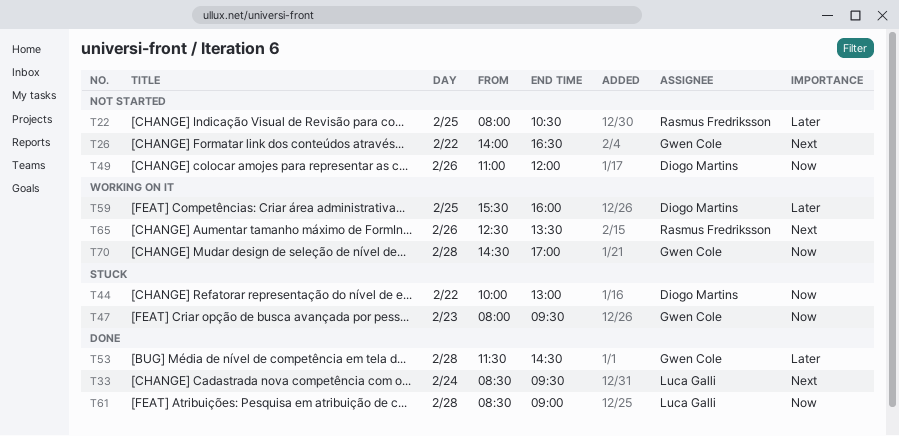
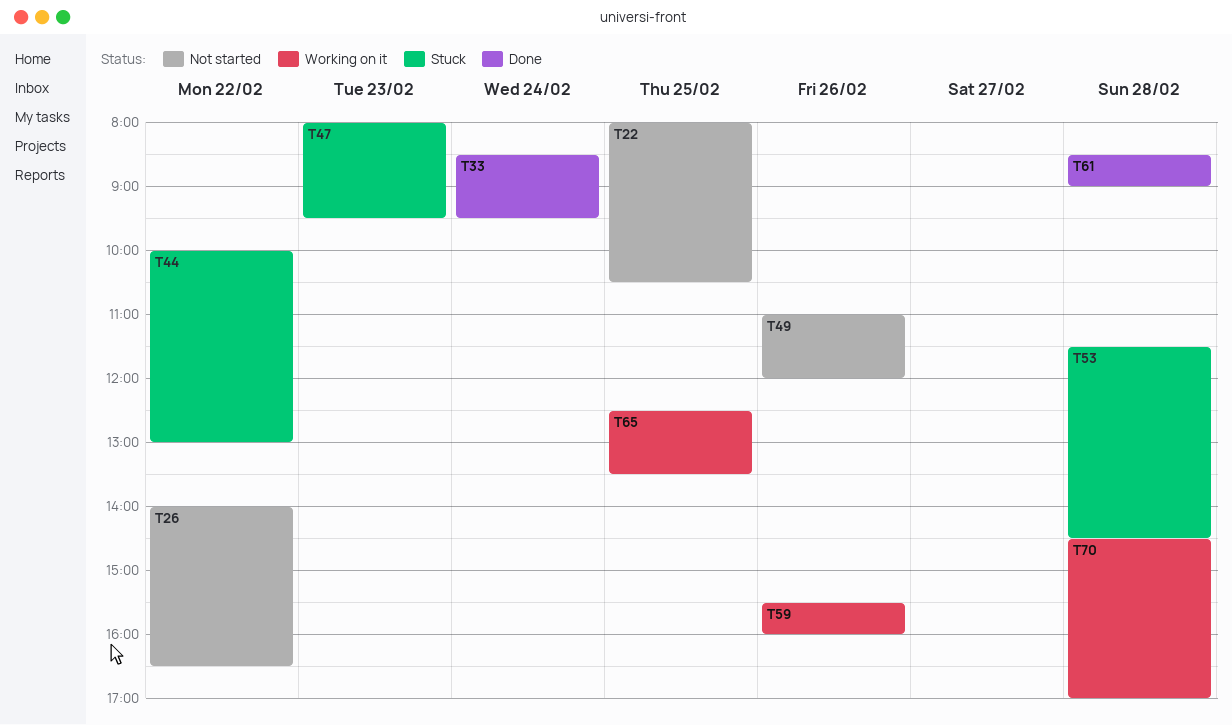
T53, status: Done -> Stuck
T59, day: Feb 25 -> Feb 26
T65, day: Feb 26 -> Feb 25

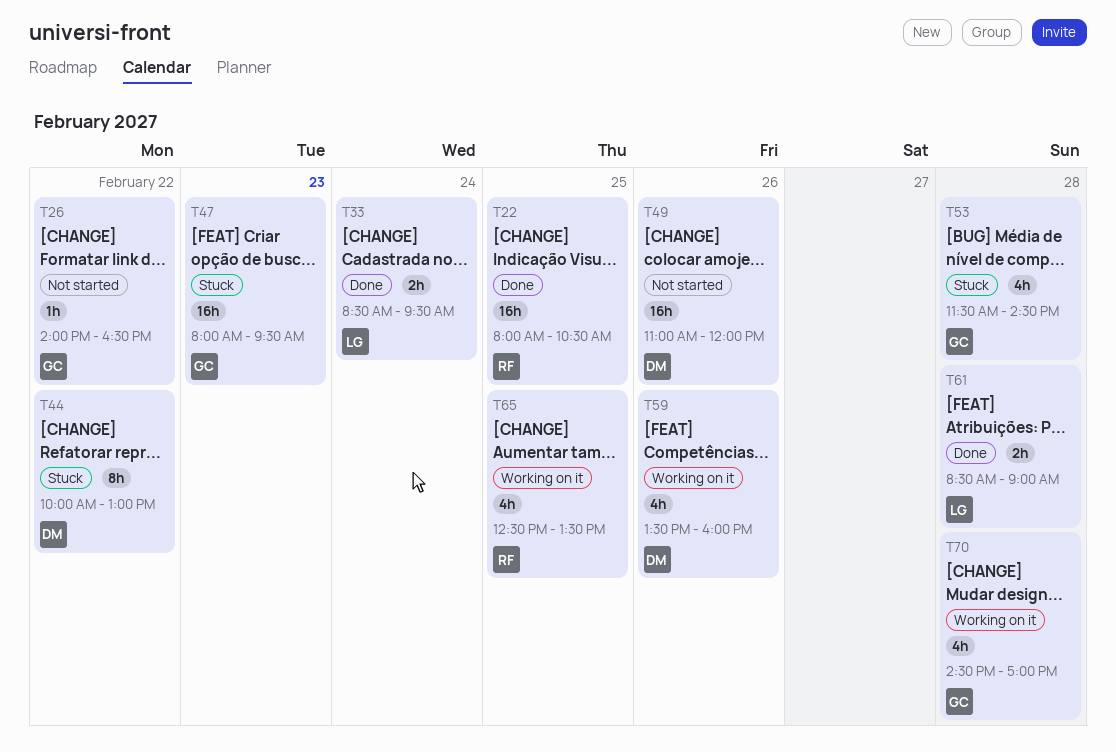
T22, status: Not started -> Done
T59, begins: 15:30 -> 13:30

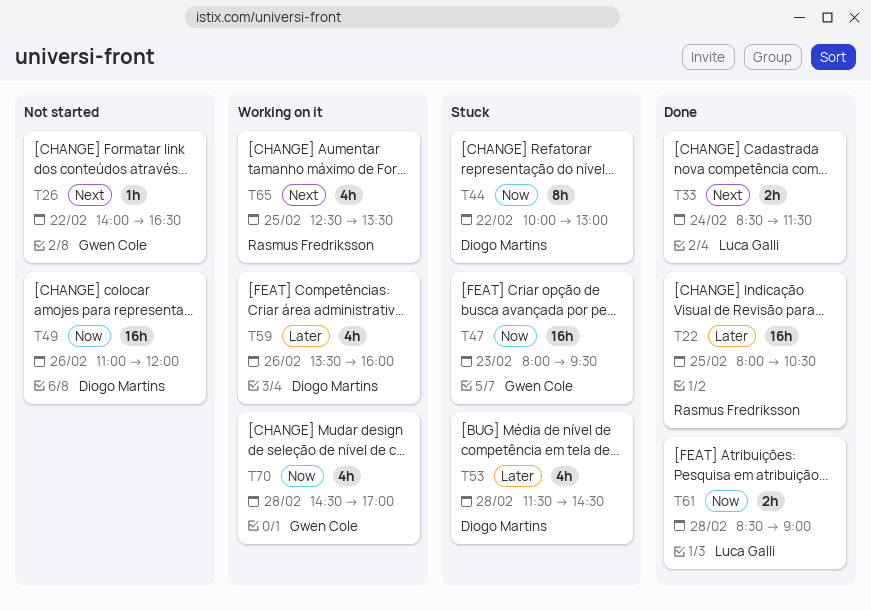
T33, ends: 09:30 -> 11:30
T53, owner: Gwen Cole -> Diogo Martins

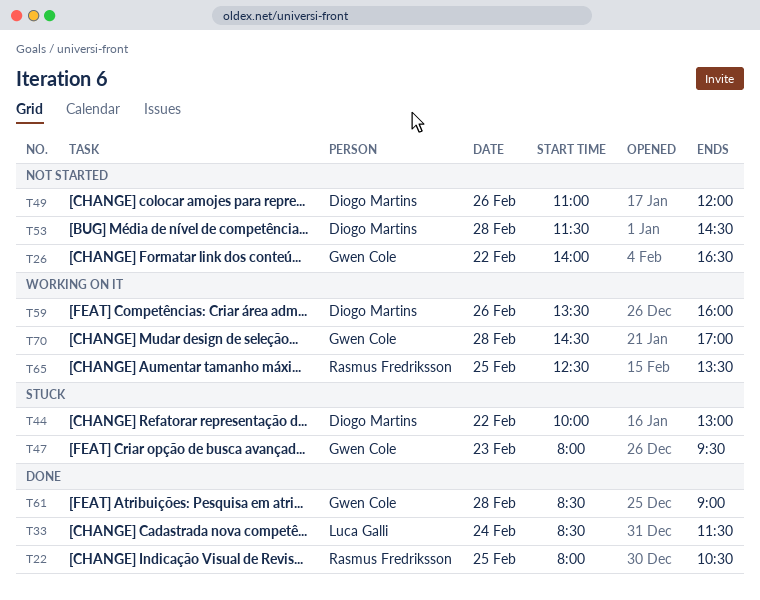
T53, status: Stuck -> Not started
T61, owner: Luca Galli -> Gwen Cole

